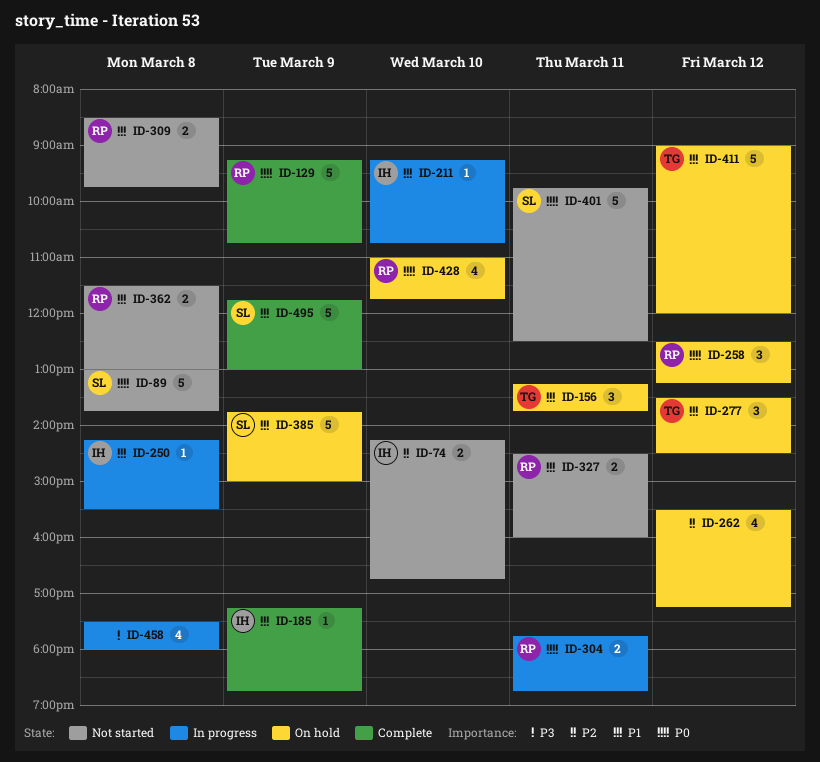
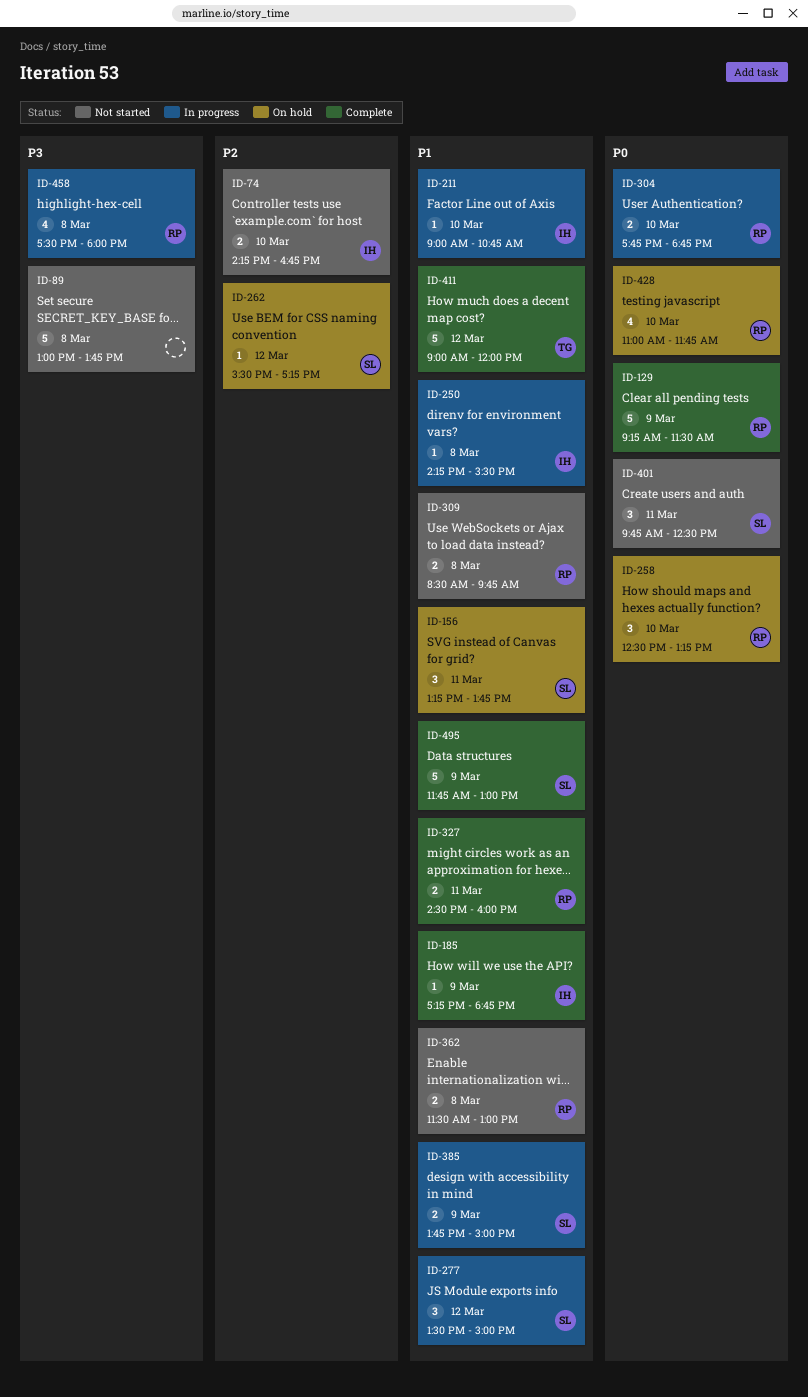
ID-89, owner: SL -> none
ID-89, priority: P0 -> P3
ID-129, ends: 10:45 -> 11:30
ID-156, owner: TG -> SL
ID-211, begins: 09:15 -> 09:00
ID-258, day: Mar 12 -> Mar 10
ID-262, owner: none -> SL
ID-262, estimate: 4 -> 1
ID-277, status: On hold -> In progress
ID-277, owner: TG -> SL
ID-277, ends: 14:30 -> 15:00
ID-304, day: Mar 11 -> Mar 10
ID-327, status: Not started -> Complete
ID-385, status: On hold -> In progress
ID-385, estimate: 5 -> 2
ID-401, estimate: 5 -> 3
ID-411, status: On hold -> Complete
ID-458, owner: none -> RP

